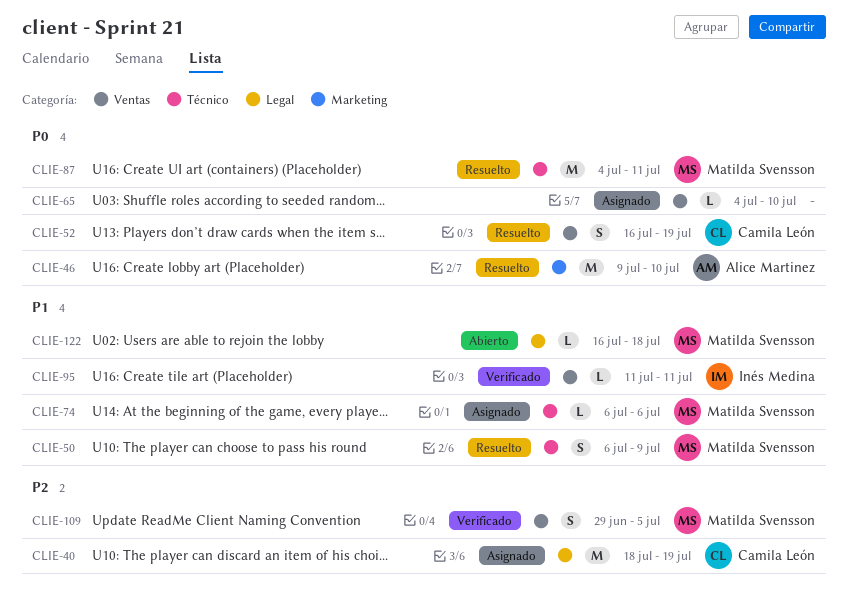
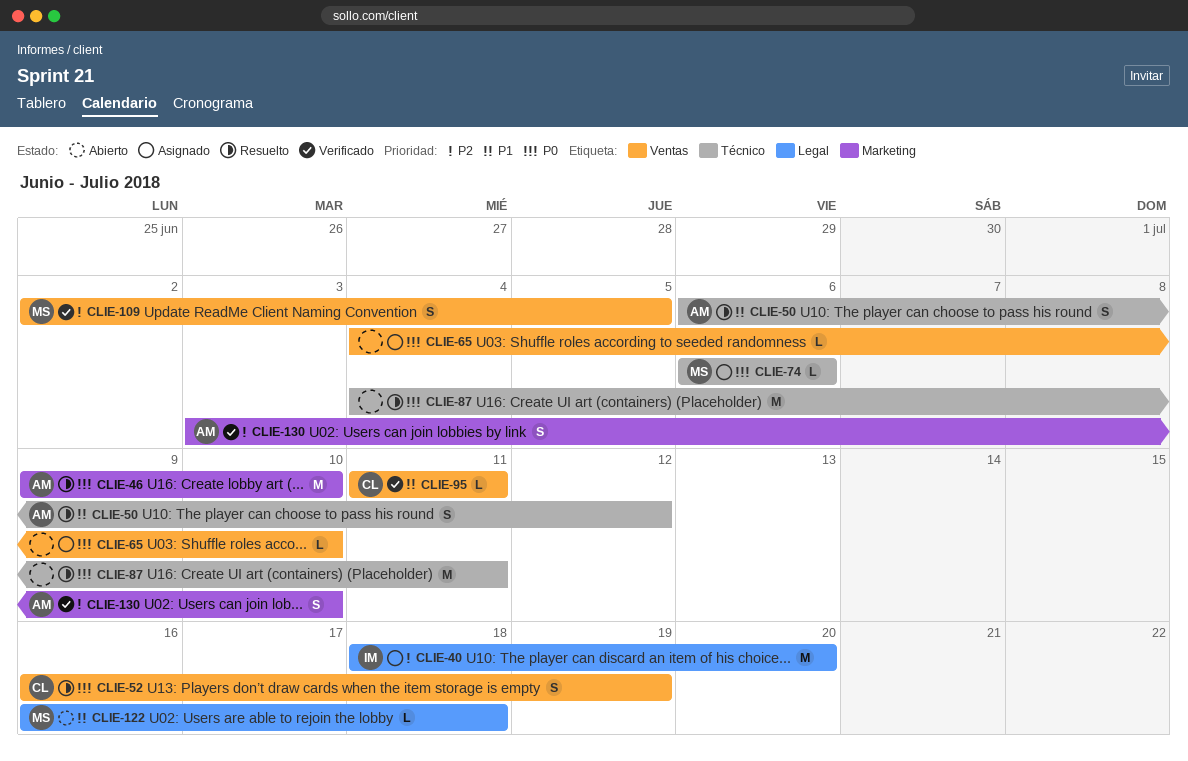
CLIE-40, owner: Camila León -> Inés Medina
CLIE-40, due: Jul 19 -> Jul 20
CLIE-50, owner: Matilda Svensson -> Alice Martinez
CLIE-50, due: Jul 9 -> Jul 12
CLIE-74, priority: P1 -> P0
CLIE-87, owner: Matilda Svensson -> none
CLIE-95, owner: Inés Medina -> Camila León
CLIE-109, start: Jun 29 -> Jul 2
CLIE-130: none -> present

